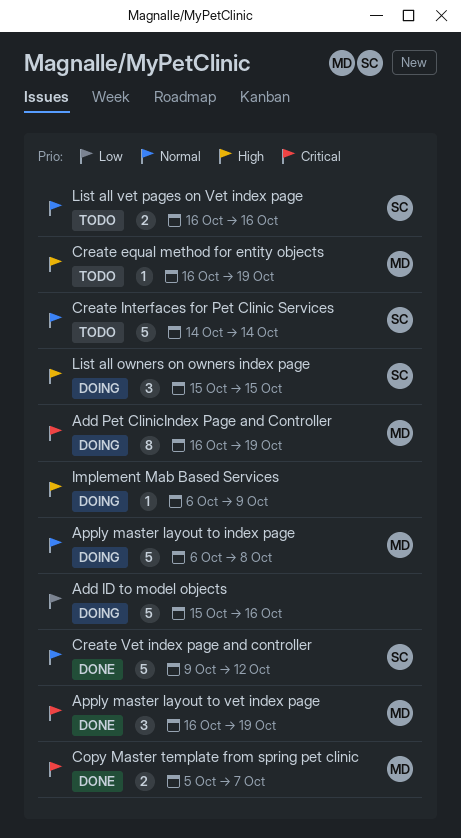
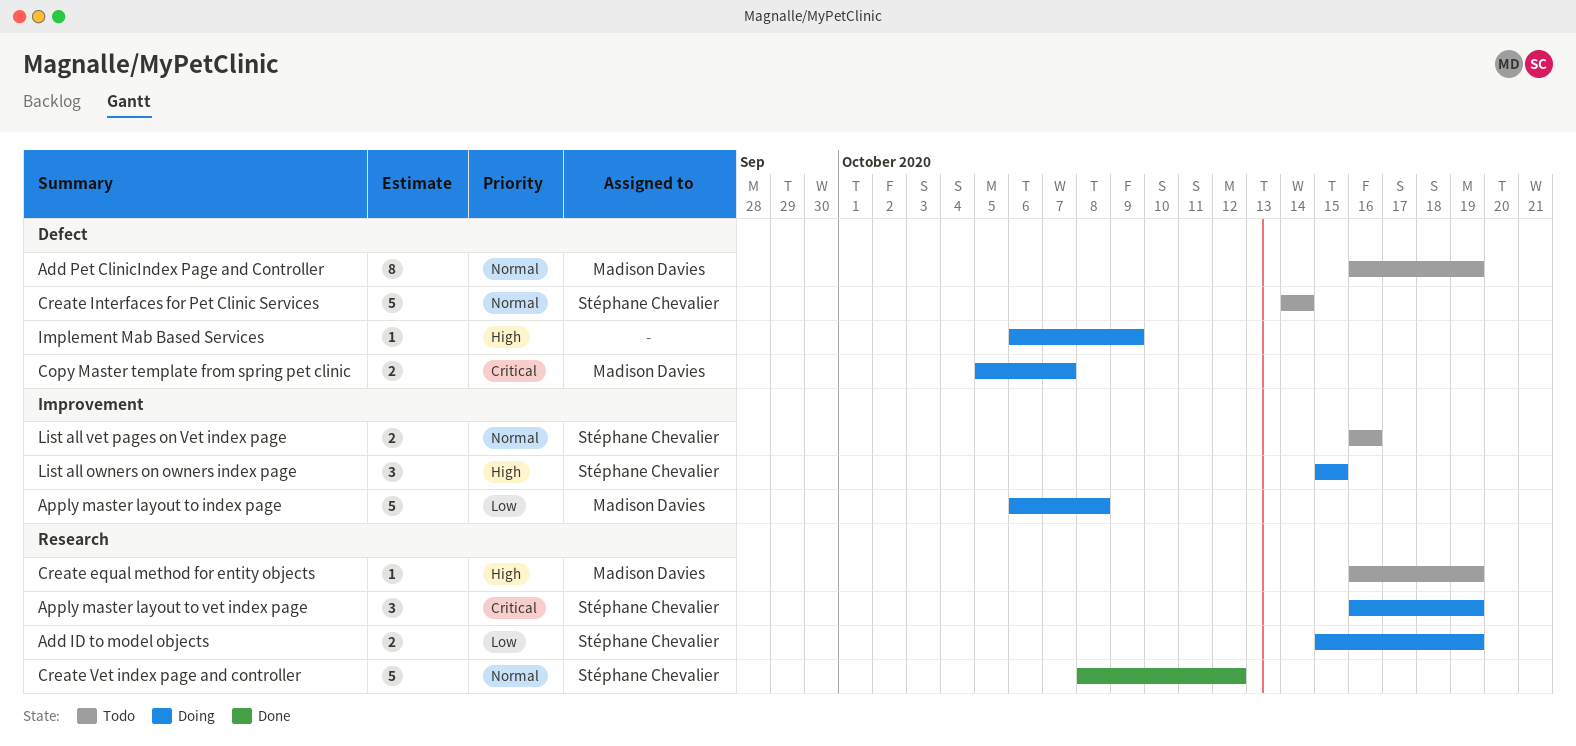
Add ID to model objects, owner: none -> Stéphane Chevalier
Add ID to model objects, estimate: 5 -> 2
Add ID to model objects, due: Oct 16 -> Oct 19
Add Pet ClinicIndex Page and Controller, status: Doing -> Todo
Add Pet ClinicIndex Page and Controller, priority: Critical -> Normal
Apply master layout to index page, priority: Normal -> Low
Apply master layout to vet index page, status: Done -> Doing
Apply master layout to vet index page, owner: Madison Davies -> Stéphane Chevalier
Copy Master template from spring pet clinic, status: Done -> Doing
Create Vet index page and controller, start: Oct 9 -> Oct 8

